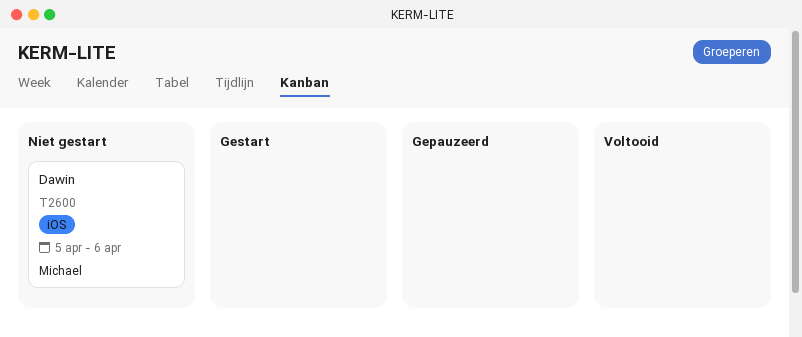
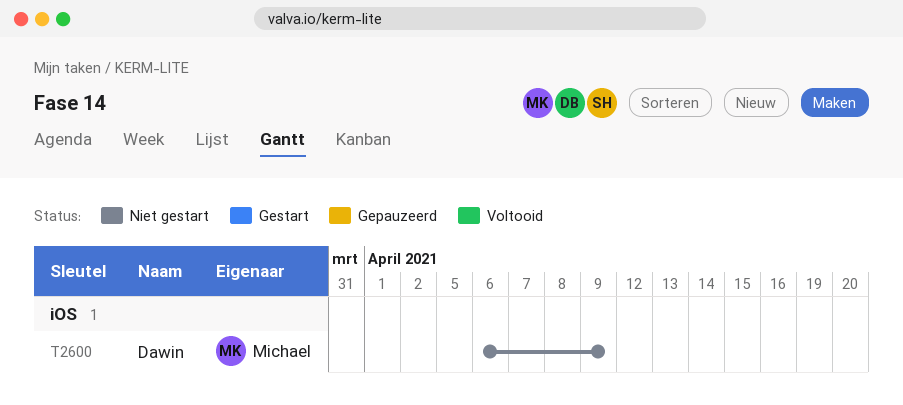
T2600, start: Apr 5 -> Apr 6
T2600, due: Apr 6 -> Apr 9

